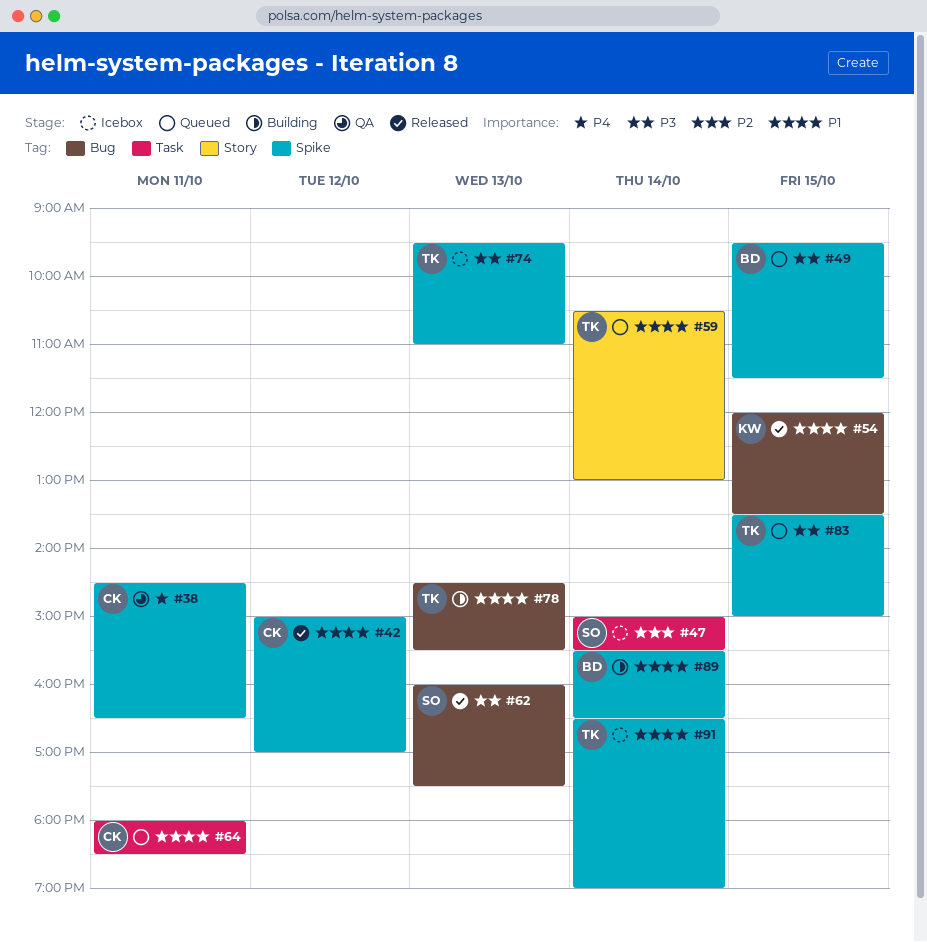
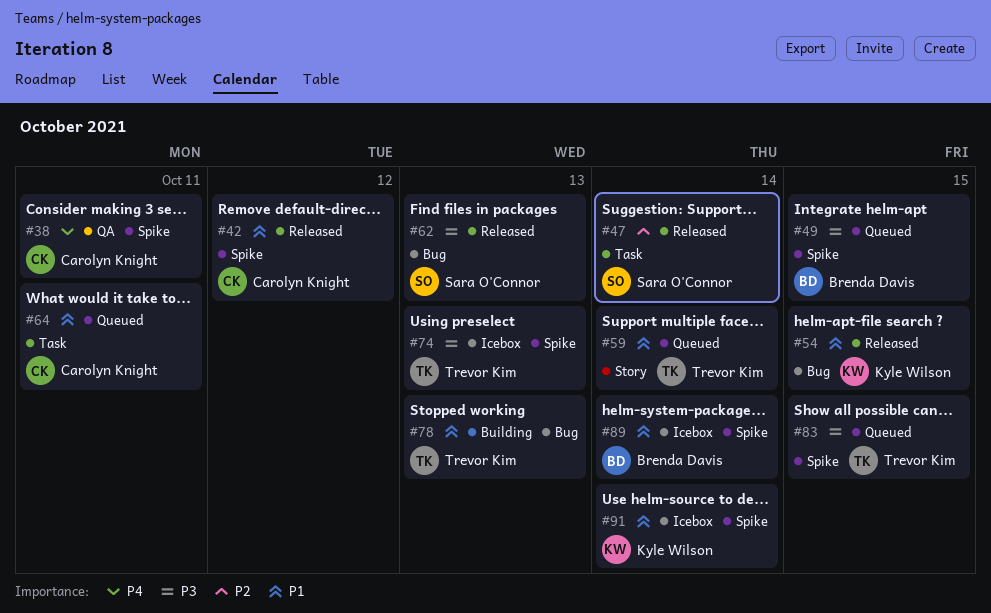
#47, status: Icebox -> Released
#89, status: Building -> Icebox
#91, owner: Trevor Kim -> Kyle Wilson

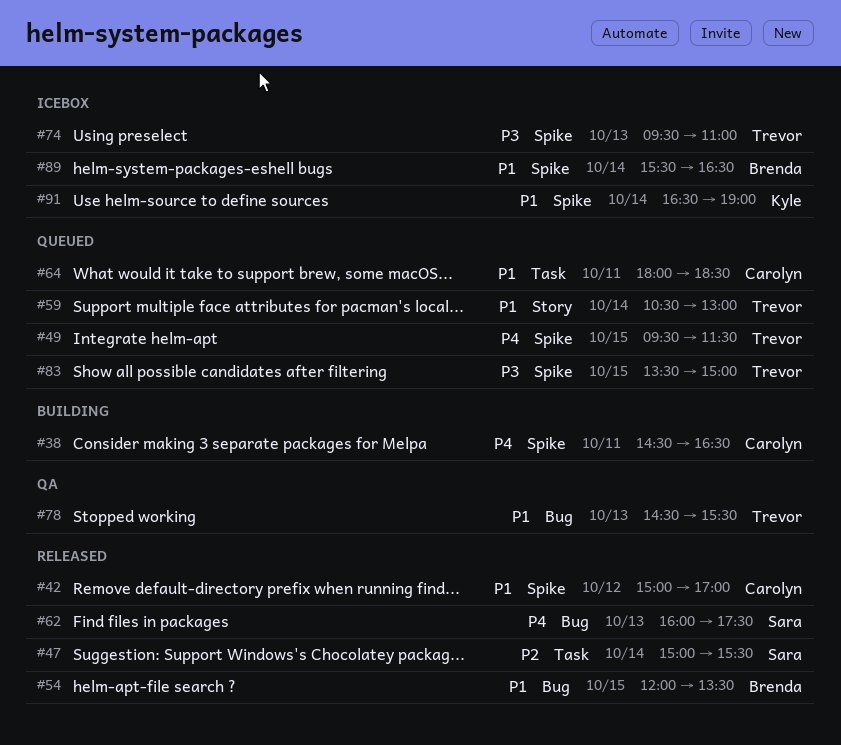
#38, status: QA -> Building
#49, owner: Brenda Davis -> Trevor Kim
#49, priority: P3 -> P4
#54, owner: Kyle Wilson -> Brenda Davis
#62, priority: P3 -> P4
#78, status: Building -> QA

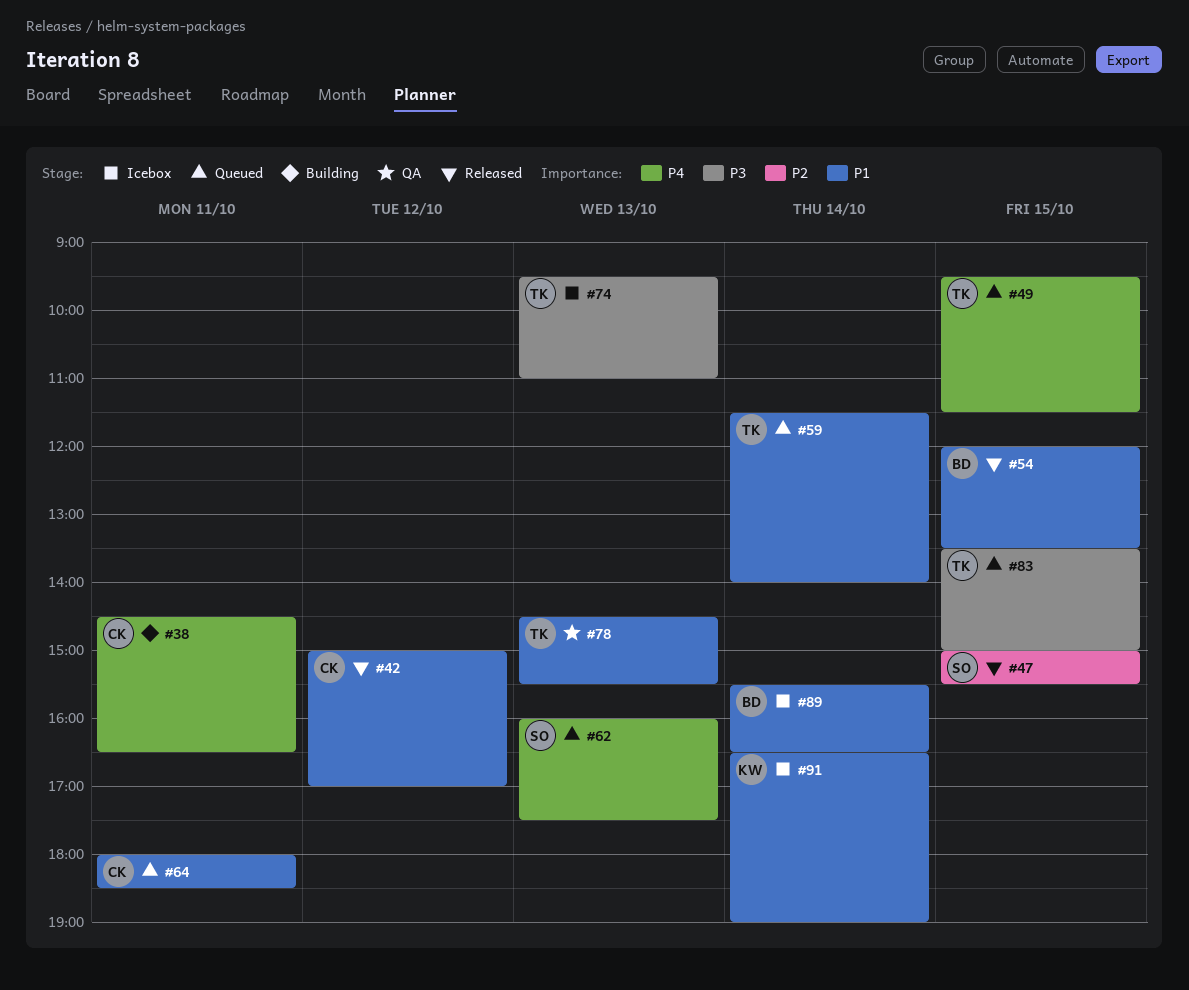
#47, day: Oct 14 -> Oct 15
#59, begins: 10:30 -> 11:30
#59, ends: 13:00 -> 14:00
#62, status: Released -> Queued

